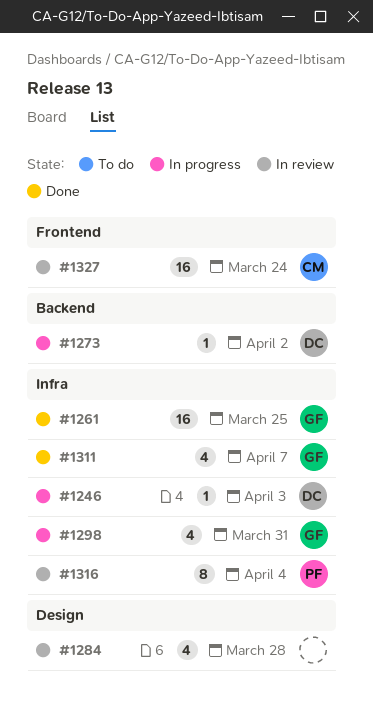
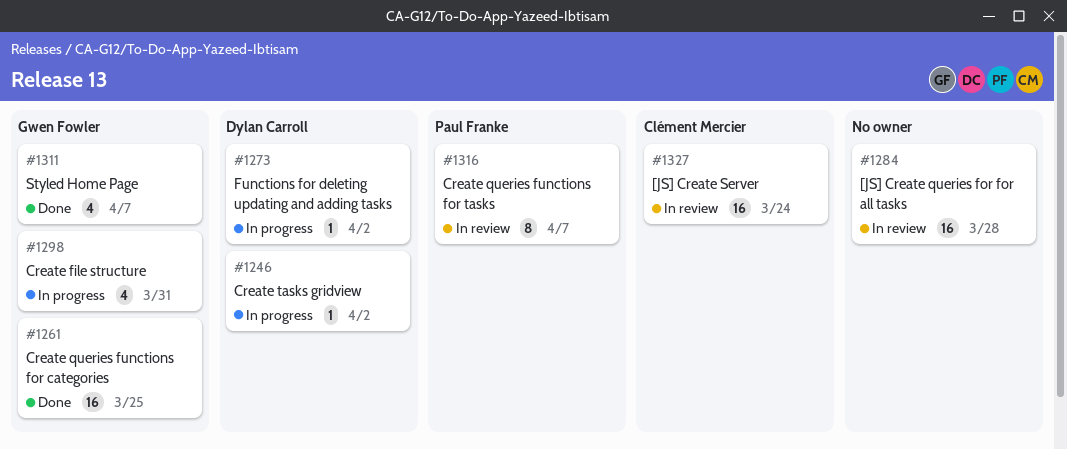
#1246, due: Apr 3 -> Apr 2
#1284, estimate: 4 -> 16
#1316, due: Apr 4 -> Apr 7

